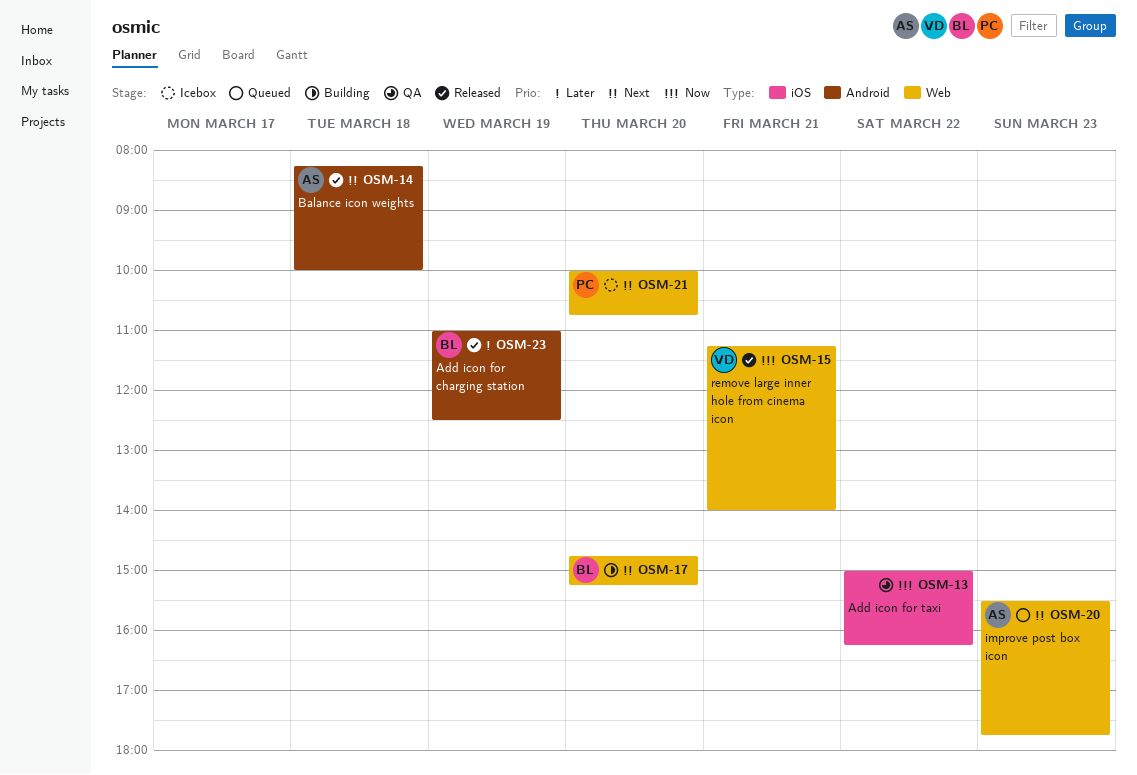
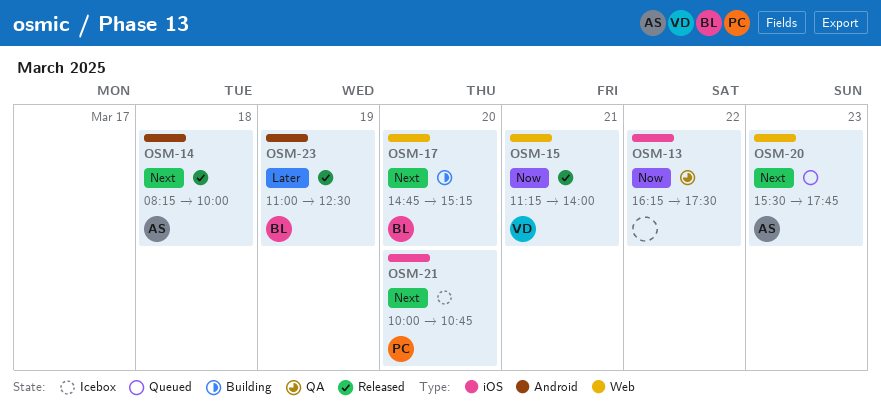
OSM-13, begins: 15:00 -> 16:15
OSM-13, ends: 16:15 -> 17:30
OSM-21, label: Web -> iOS

